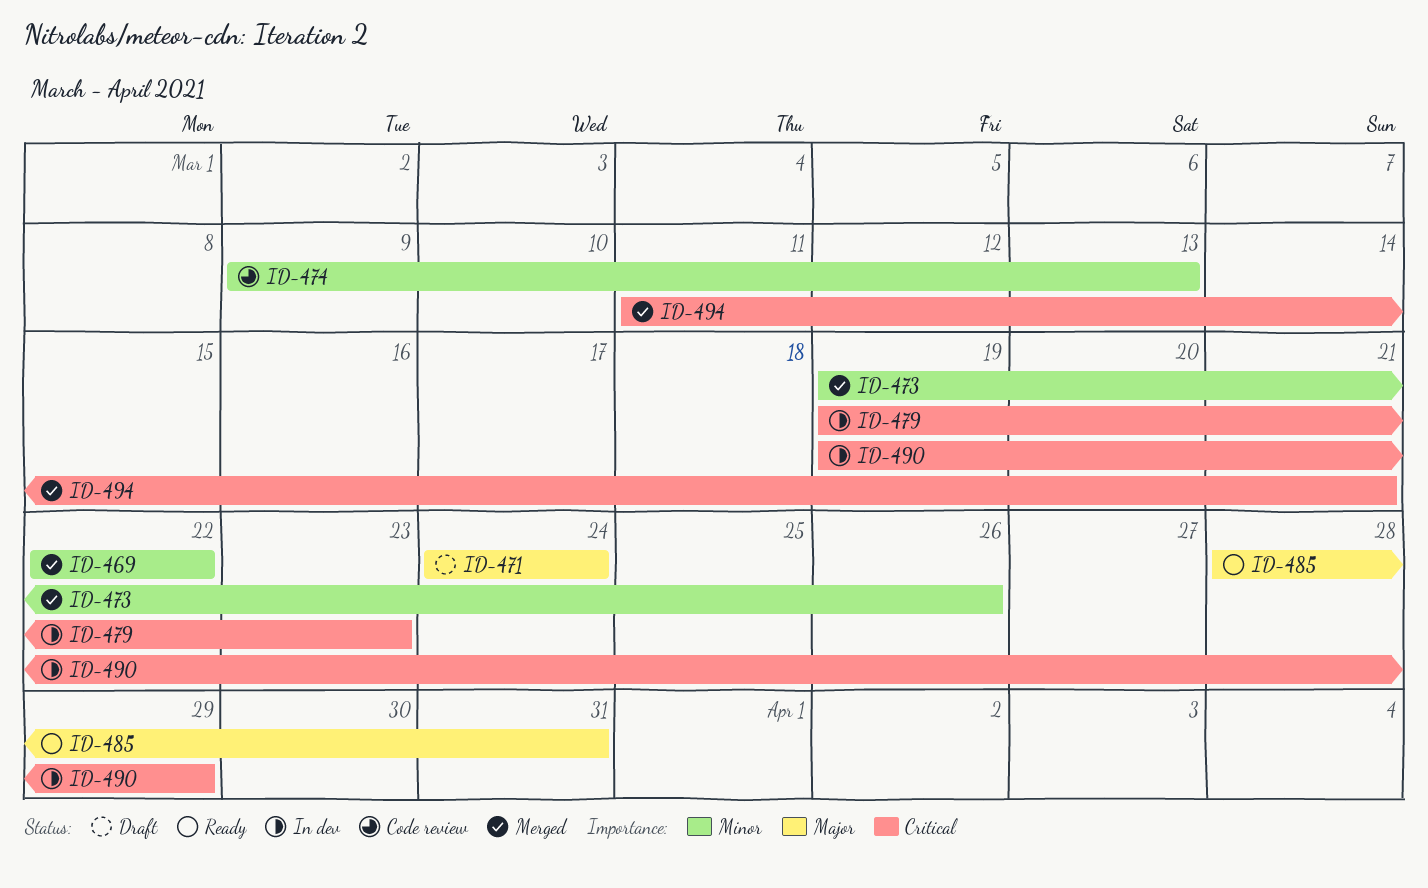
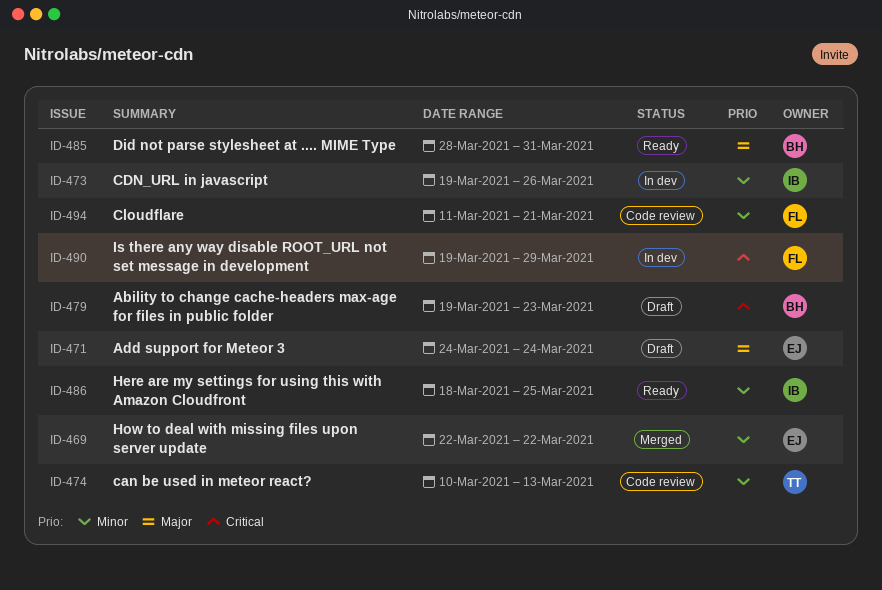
ID-473, status: Merged -> In dev
ID-474, start: Mar 9 -> Mar 10
ID-479, status: In dev -> Draft
ID-486: none -> present
ID-494, status: Merged -> Code review
ID-494, priority: Critical -> Minor

